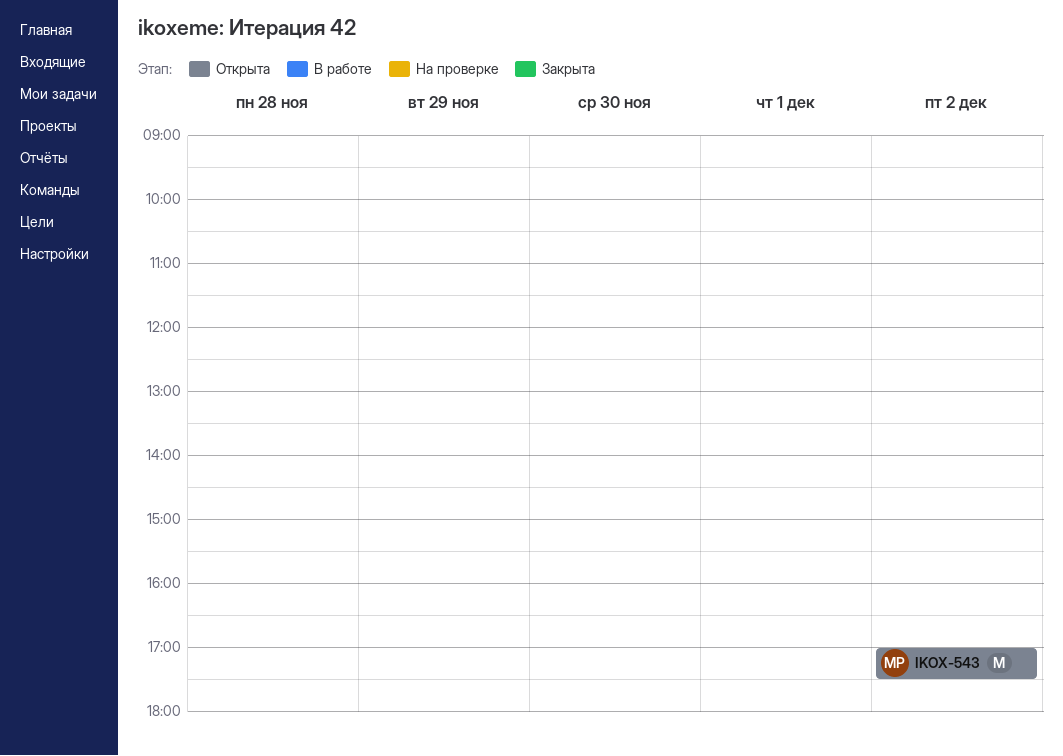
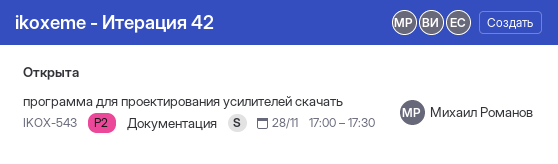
IKOX-543, estimate: M -> S
IKOX-543, day: Dec 2 -> Nov 28

